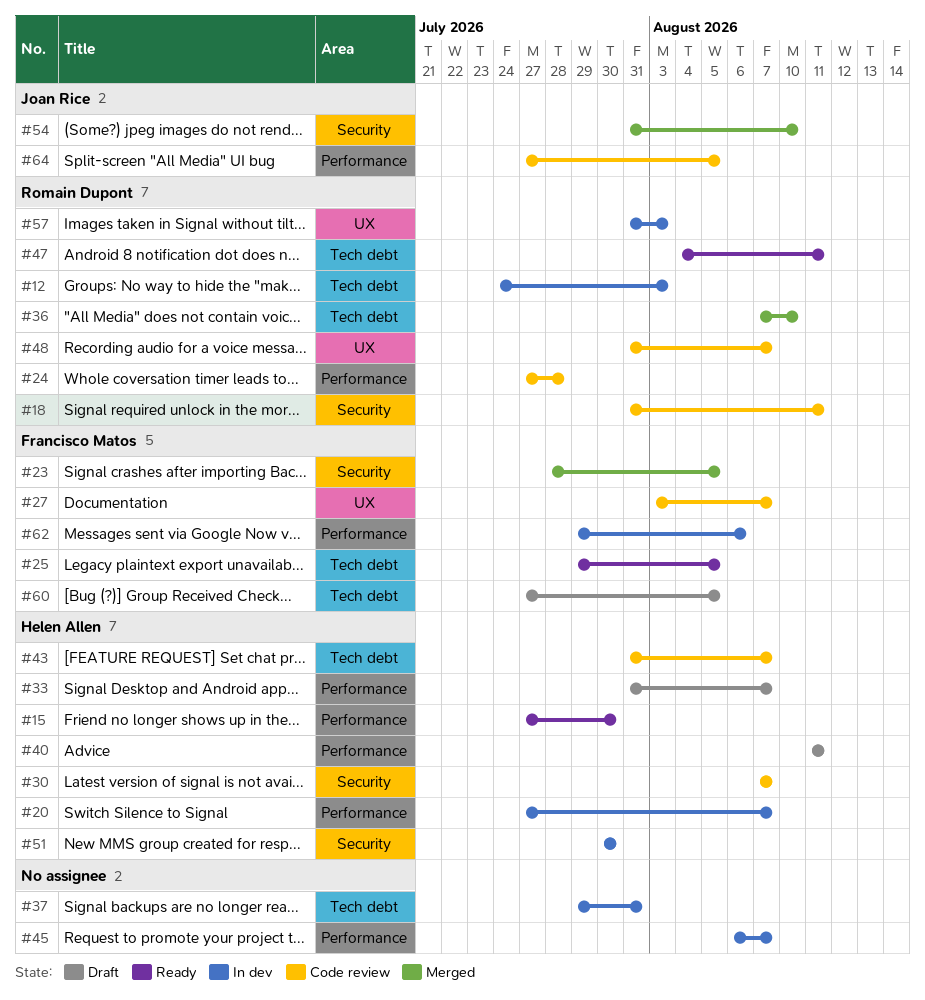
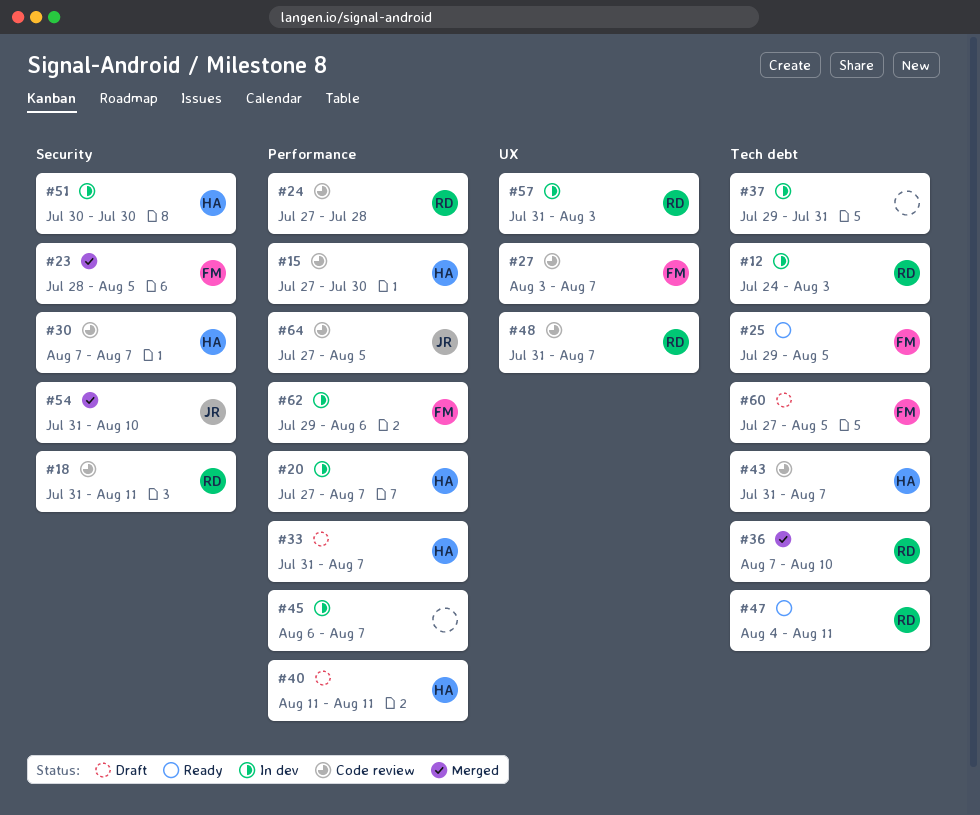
#15, status: Ready -> Code review

